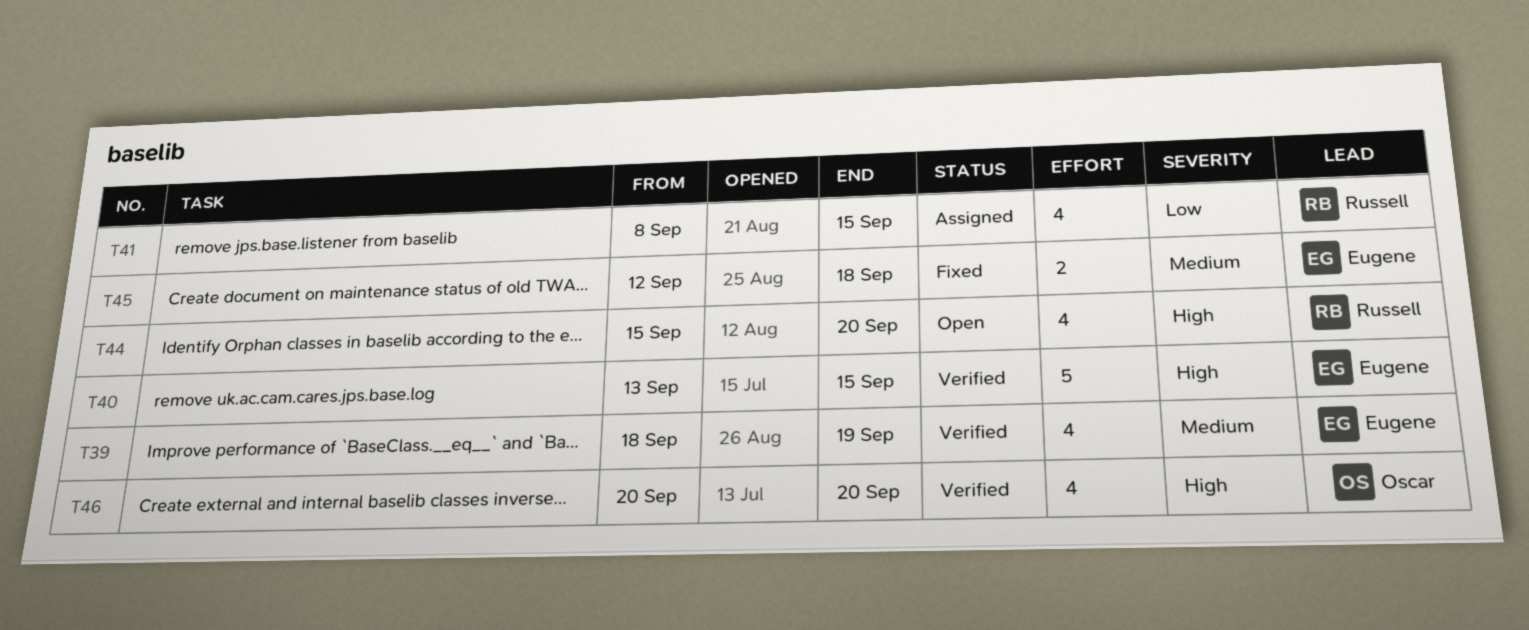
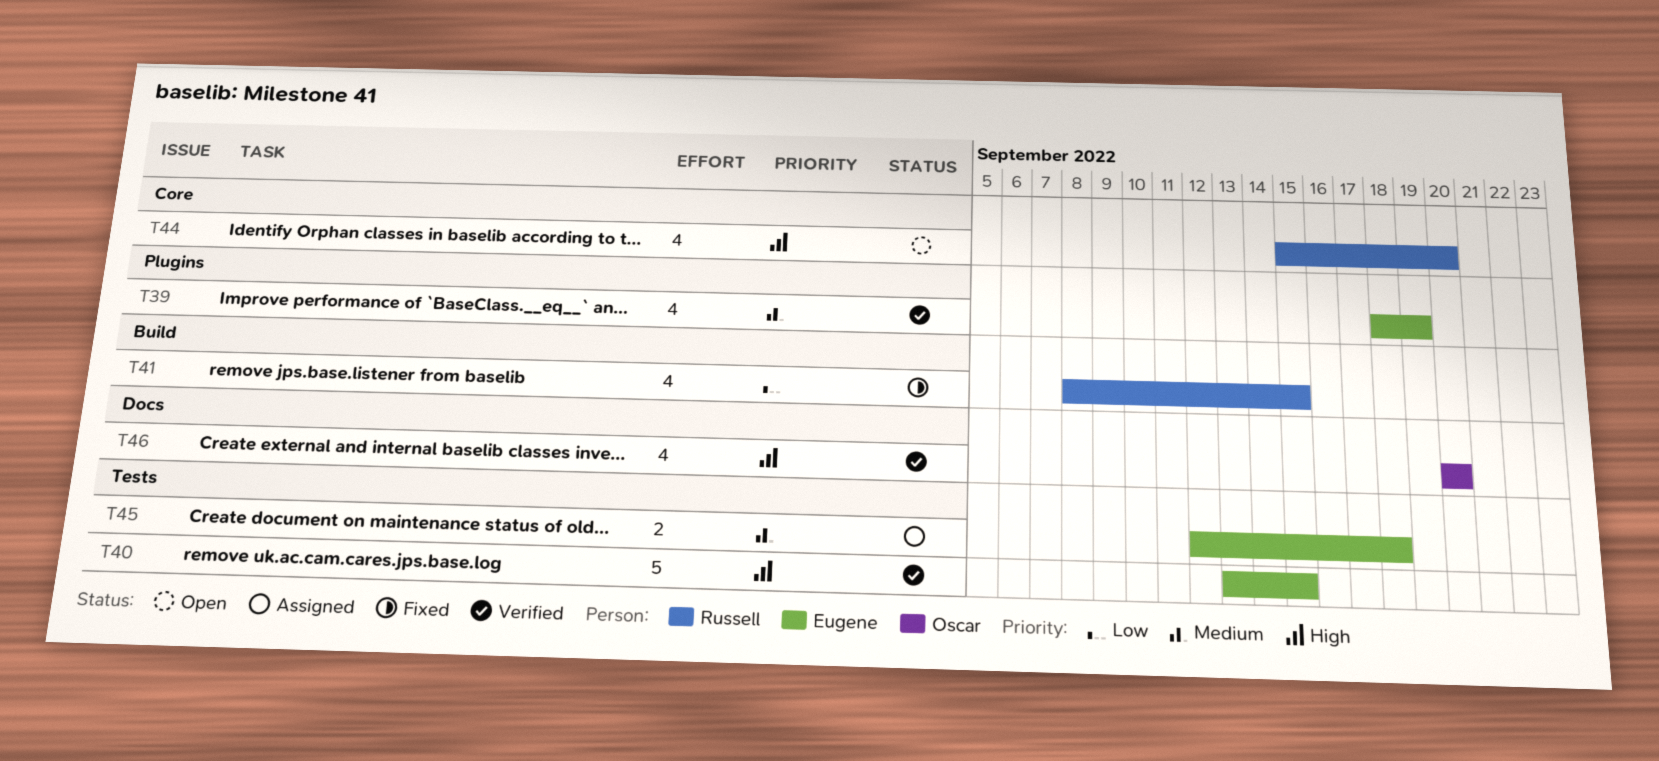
T41, status: Assigned -> Fixed
T45, status: Fixed -> Assigned

